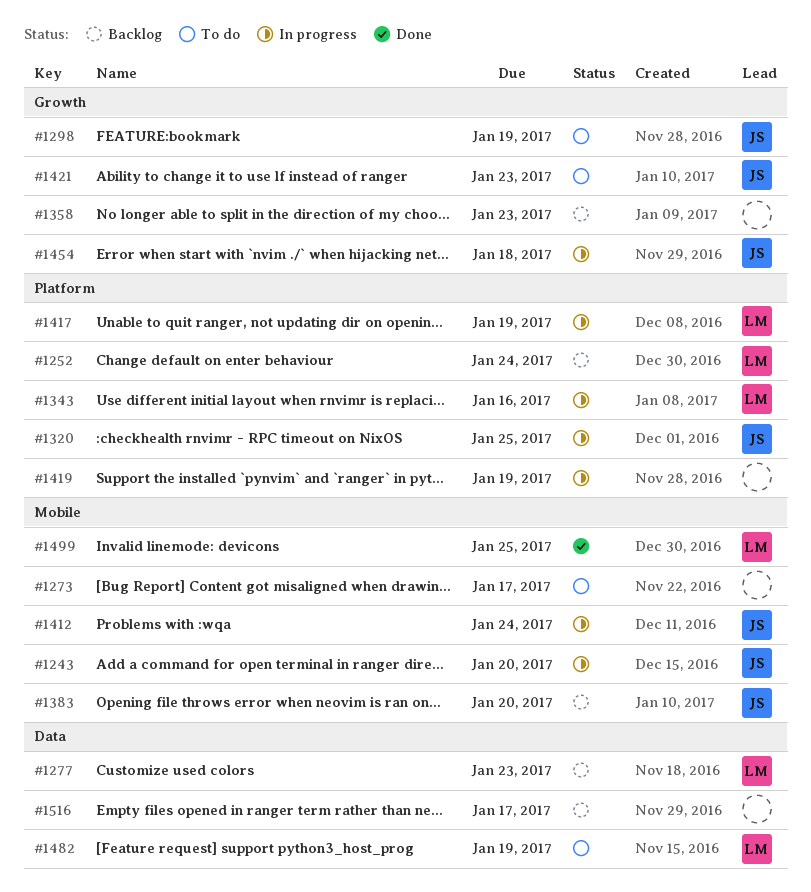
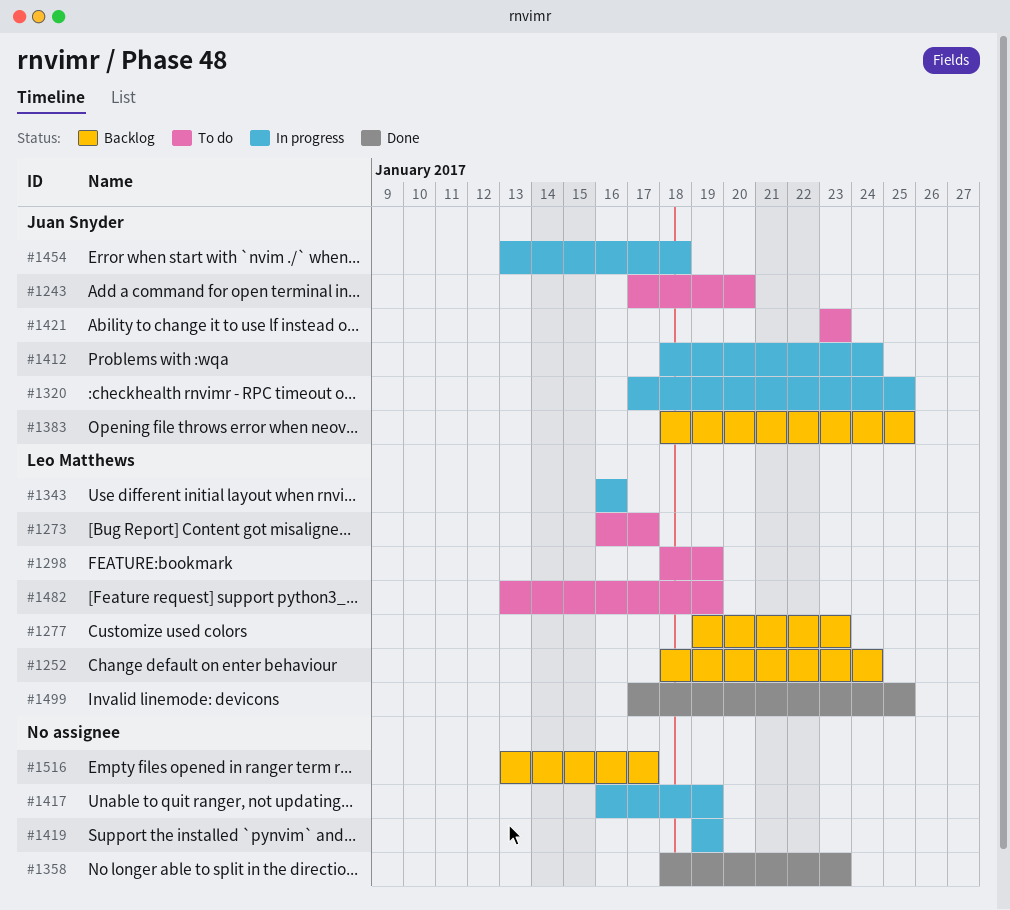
#1243, status: In progress -> To do
#1273, owner: none -> Leo Matthews
#1298, owner: Juan Snyder -> Leo Matthews
#1358, status: Backlog -> Done
#1383, due: Jan 20 -> Jan 25
#1417, owner: Leo Matthews -> none

